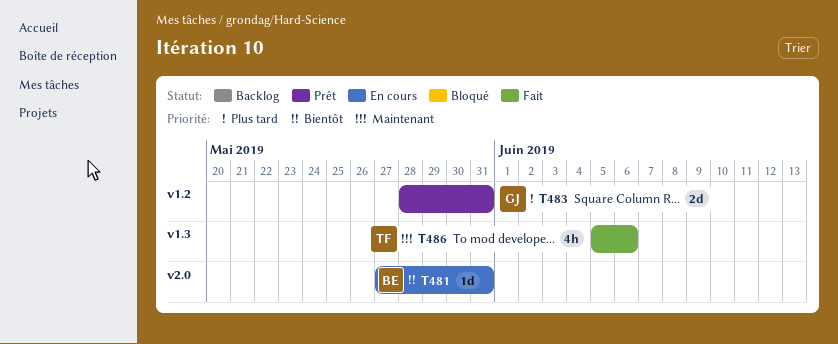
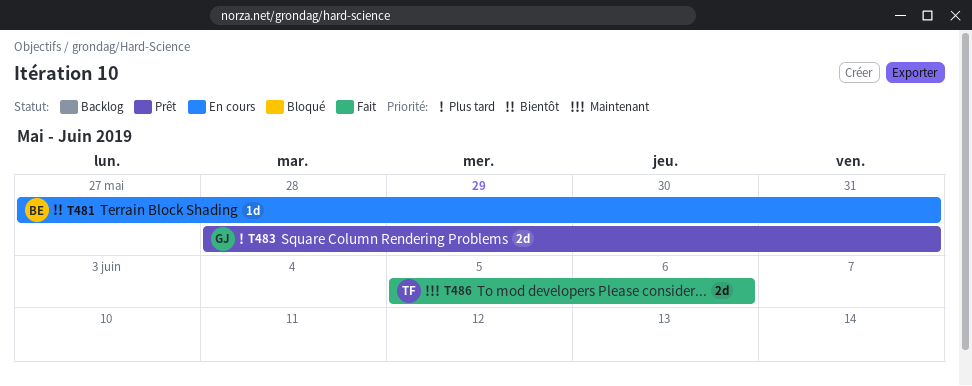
T486, estimate: 4h -> 2d

